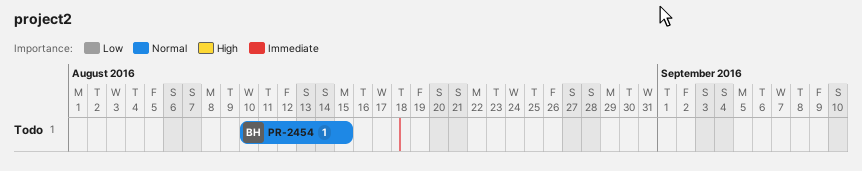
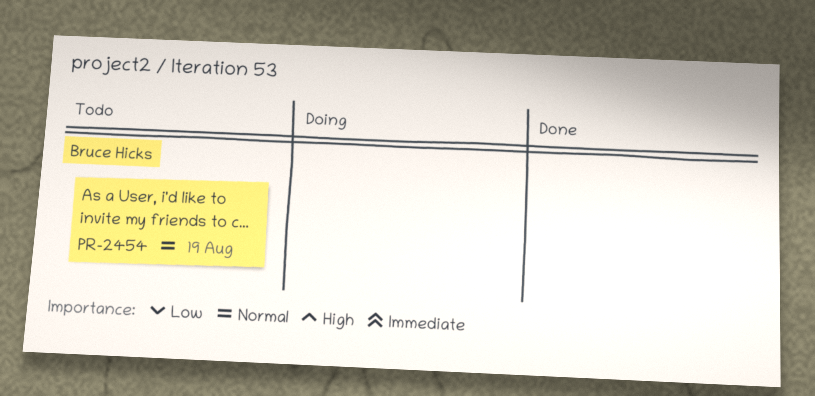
PR-2454, due: Aug 15 -> Aug 19

